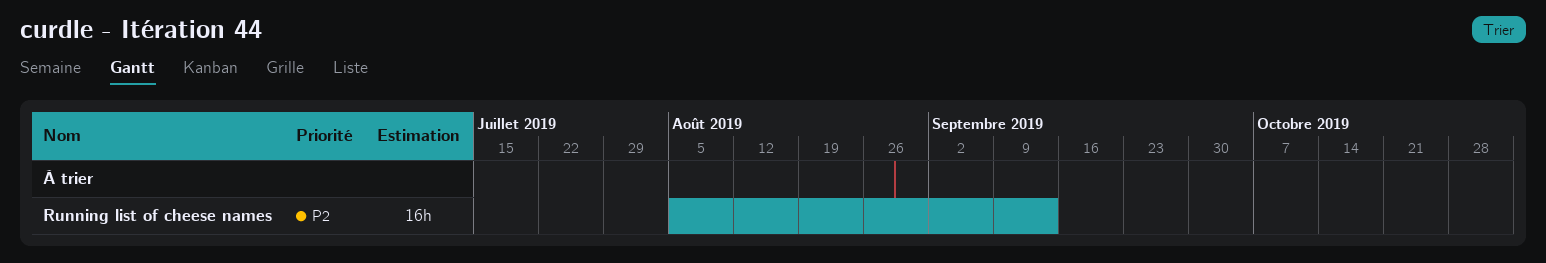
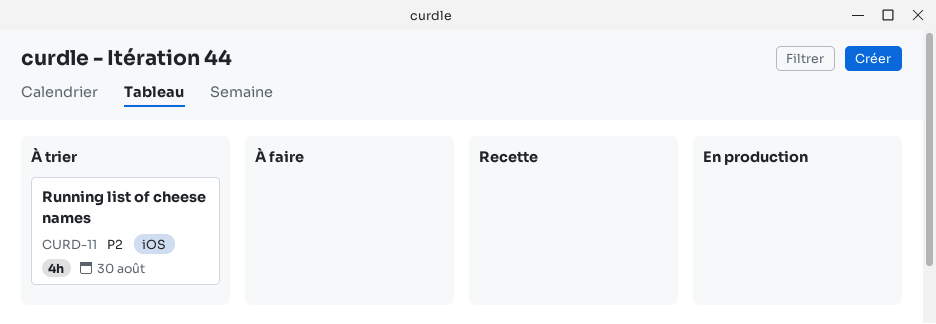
Running list of cheese names, estimate: 16h -> 4h
Running list of cheese names, due: Sep 13 -> Aug 30

